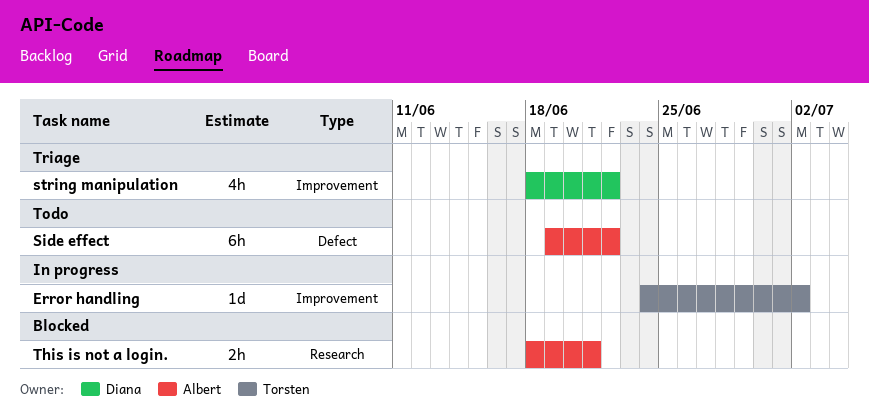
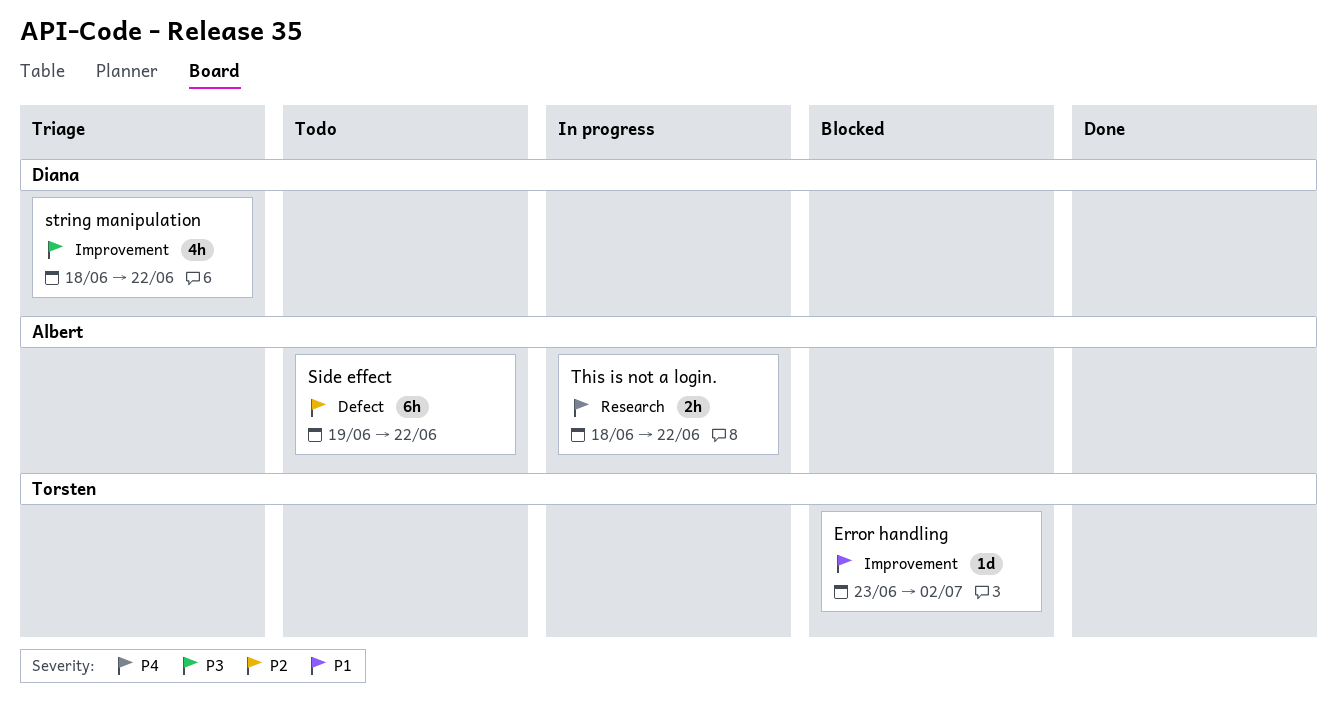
Error handling, status: In progress -> Blocked
Error handling, start: Jun 24 -> Jun 23
This is not a login., status: Blocked -> In progress
This is not a login., due: Jun 21 -> Jun 22

